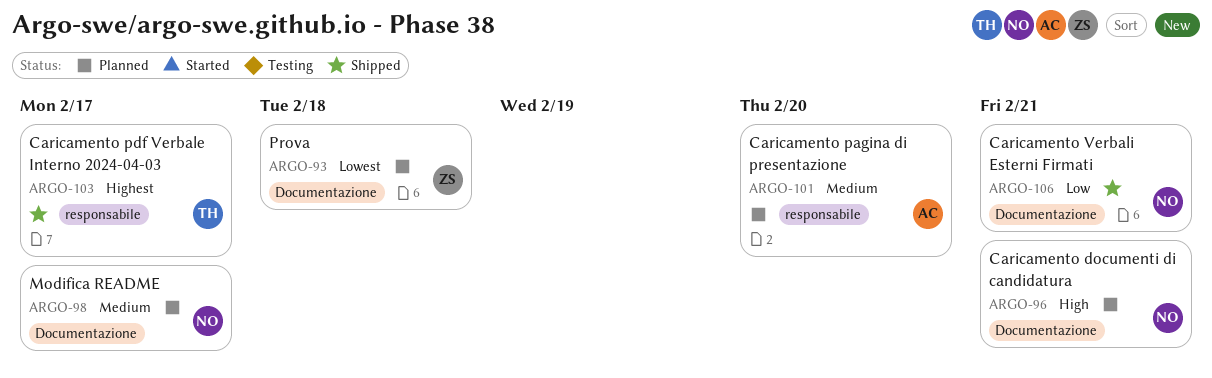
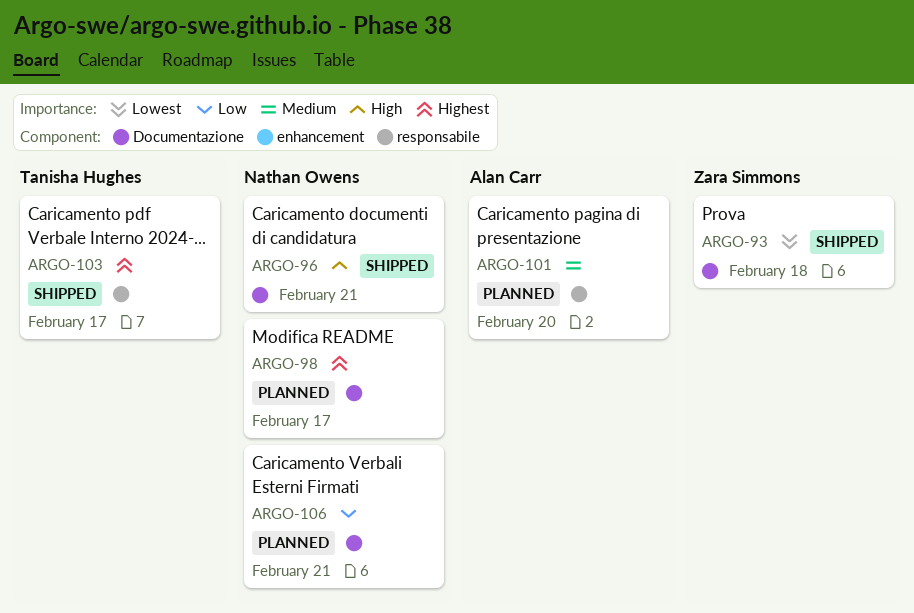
ARGO-93, status: Planned -> Shipped
ARGO-96, status: Planned -> Shipped
ARGO-98, priority: Medium -> Highest
ARGO-106, status: Shipped -> Planned

